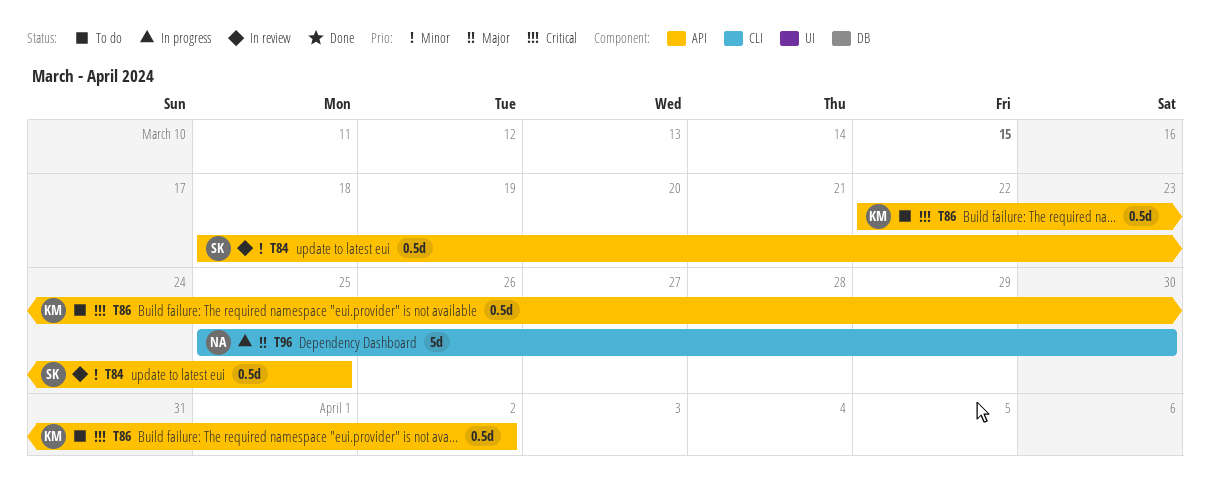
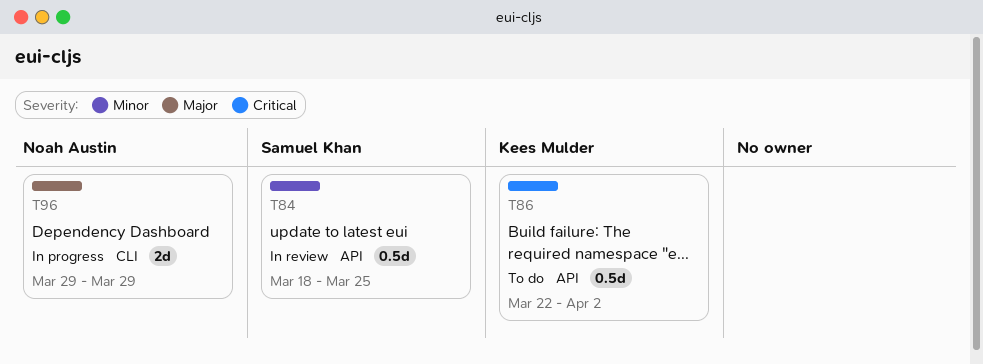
T96, estimate: 5d -> 2d
T96, start: Mar 25 -> Mar 29
T96, due: Mar 30 -> Mar 29

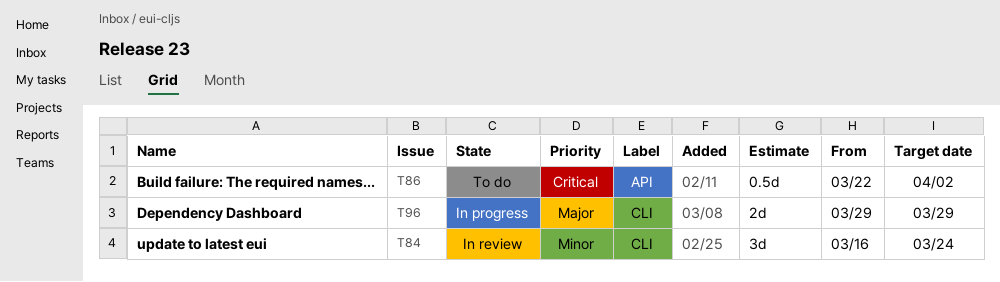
T84, label: API -> CLI
T84, estimate: 0.5d -> 3d
T84, start: Mar 18 -> Mar 16
T84, due: Mar 25 -> Mar 24

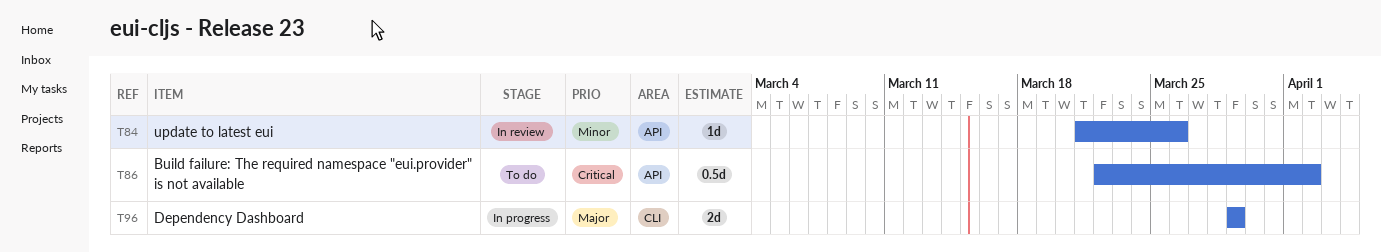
T84, label: CLI -> API
T84, estimate: 3d -> 1d
T84, start: Mar 16 -> Mar 21
T84, due: Mar 24 -> Mar 26

